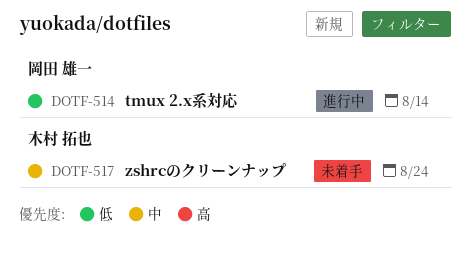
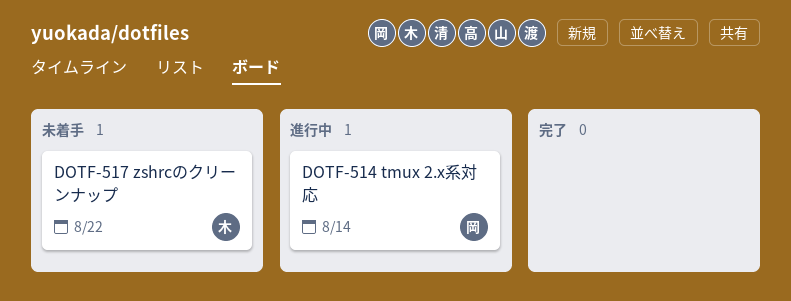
DOTF-517, due: Aug 24 -> Aug 22

